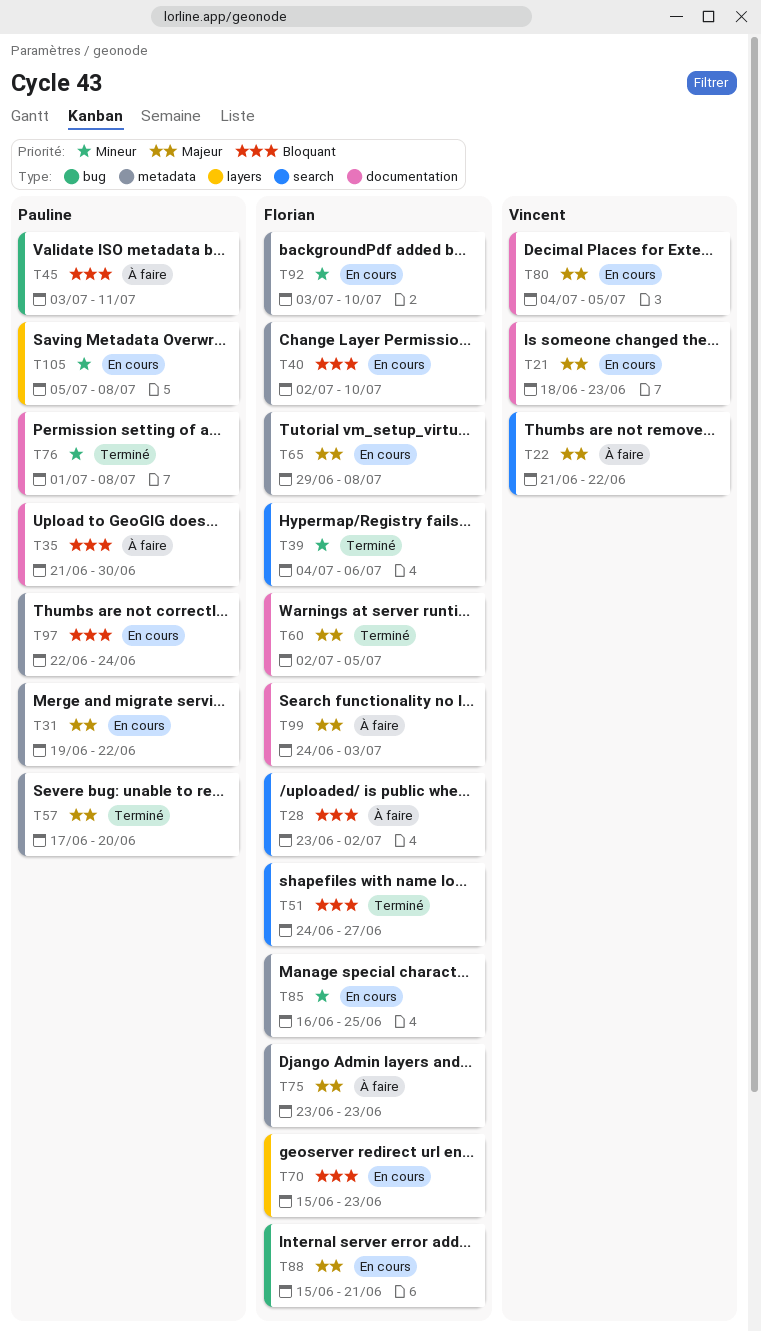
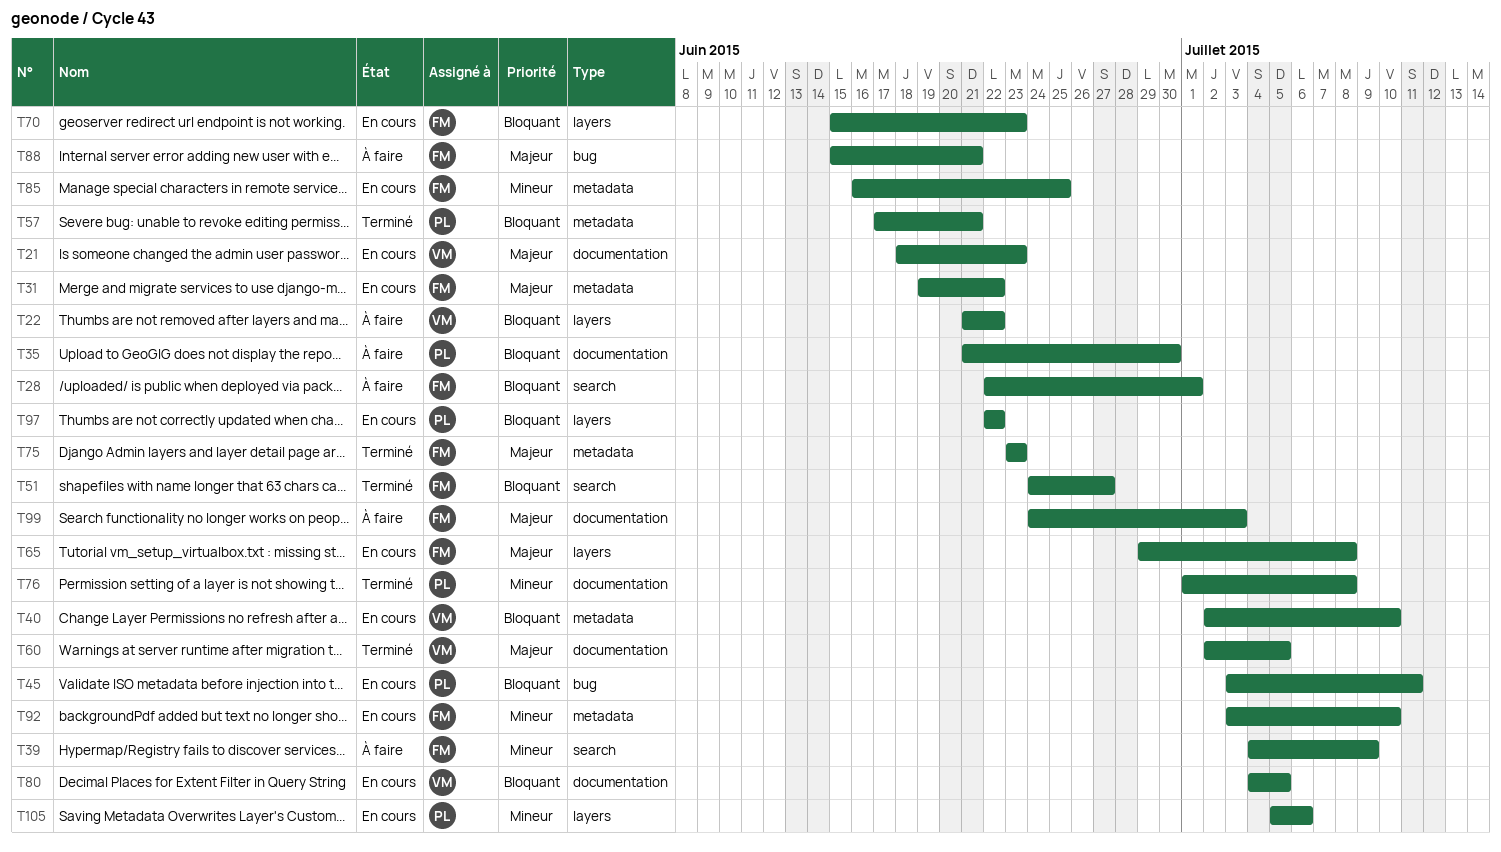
T22, priority: Majeur -> Bloquant
T22, label: search -> layers
T28, start: Jun 23 -> Jun 22
T28, due: Jul 2 -> Jul 1
T31, owner: Pauline -> Florian
T39, status: Terminé -> À faire
T39, due: Jul 6 -> Jul 9
T40, owner: Florian -> Vincent
T45, status: À faire -> En cours
T57, priority: Majeur -> Bloquant
T57, due: Jun 20 -> Jun 21
T60, owner: Florian -> Vincent
T65, label: metadata -> layers
T75, status: À faire -> Terminé
T80, priority: Majeur -> Bloquant
T88, status: En cours -> À faire
T97, label: metadata -> layers
T97, due: Jun 24 -> Jun 22
T105, due: Jul 8 -> Jul 6

